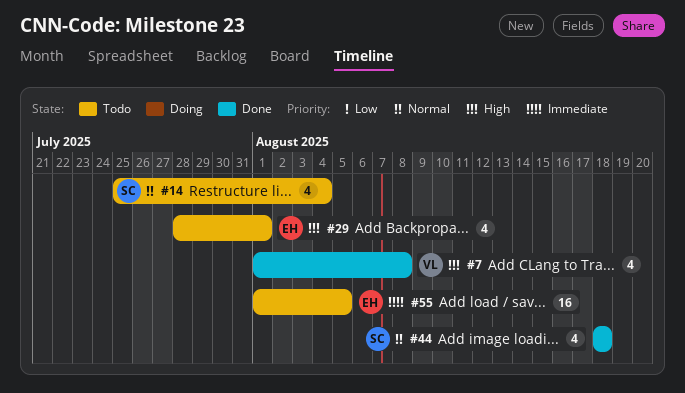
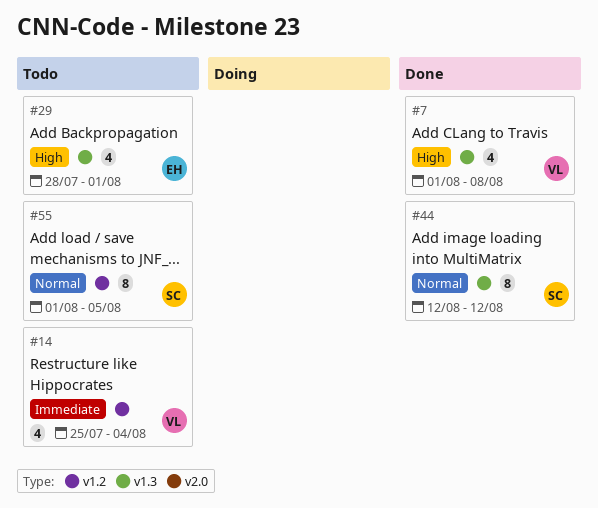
#14, owner: SC -> VL
#14, priority: Normal -> Immediate
#44, estimate: 4 -> 8
#44, start: Aug 18 -> Aug 12
#44, due: Aug 18 -> Aug 12
#55, owner: EH -> SC
#55, priority: Immediate -> Normal
#55, estimate: 16 -> 8

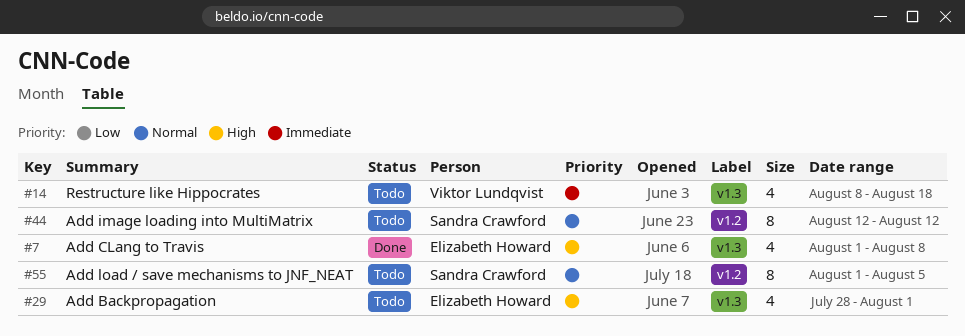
#7, owner: Viktor Lundqvist -> Elizabeth Howard
#14, label: v1.2 -> v1.3
#14, start: Jul 25 -> Aug 8
#14, due: Aug 4 -> Aug 18
#44, status: Done -> Todo
#44, label: v1.3 -> v1.2

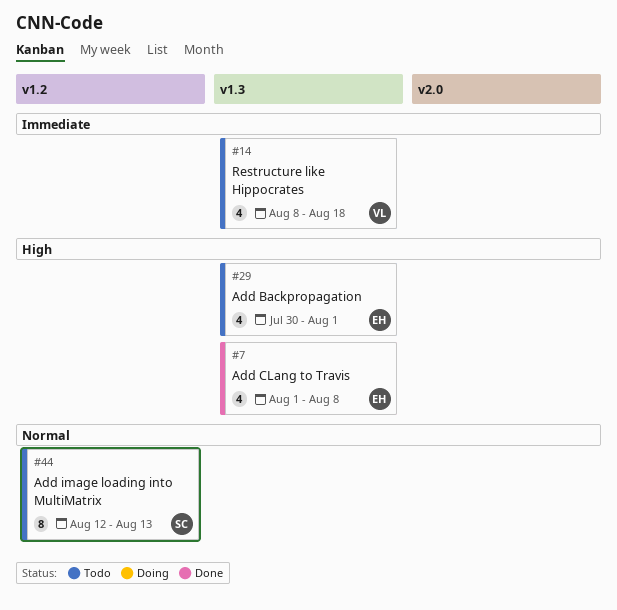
#29, start: Jul 28 -> Jul 30
#44, due: Aug 12 -> Aug 13
#55: present -> none

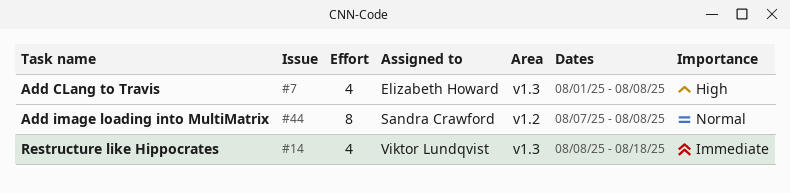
#29: present -> none
#44, start: Aug 12 -> Aug 7
#44, due: Aug 13 -> Aug 8

